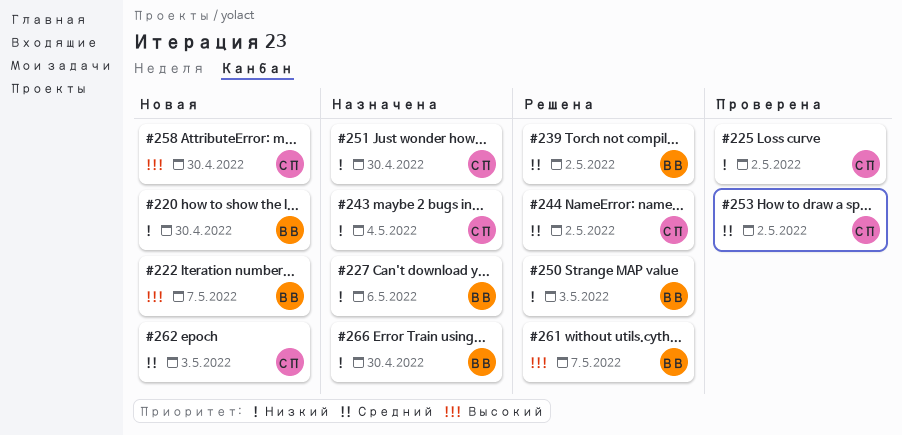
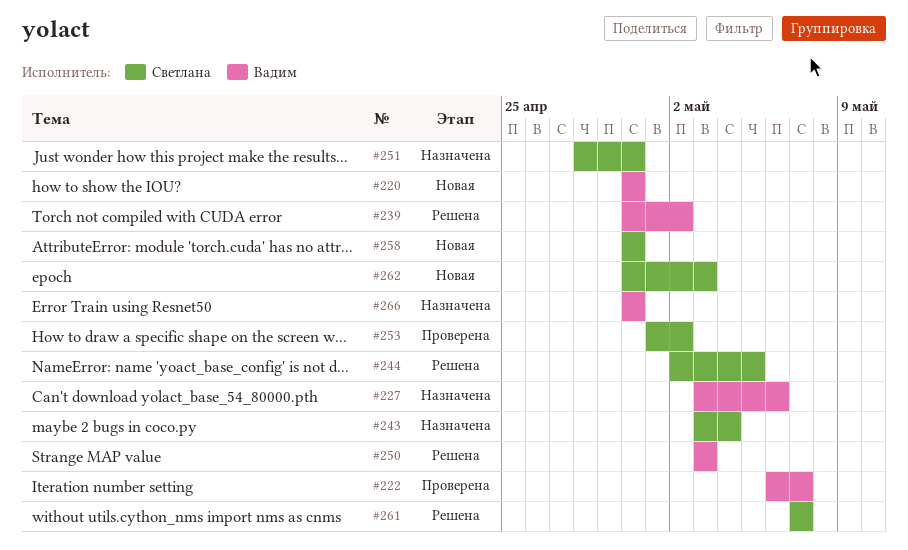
#222, status: Новая -> Проверена
#225: present -> none
#244, due: May 2 -> May 5
#261, owner: Вадим -> Светлана

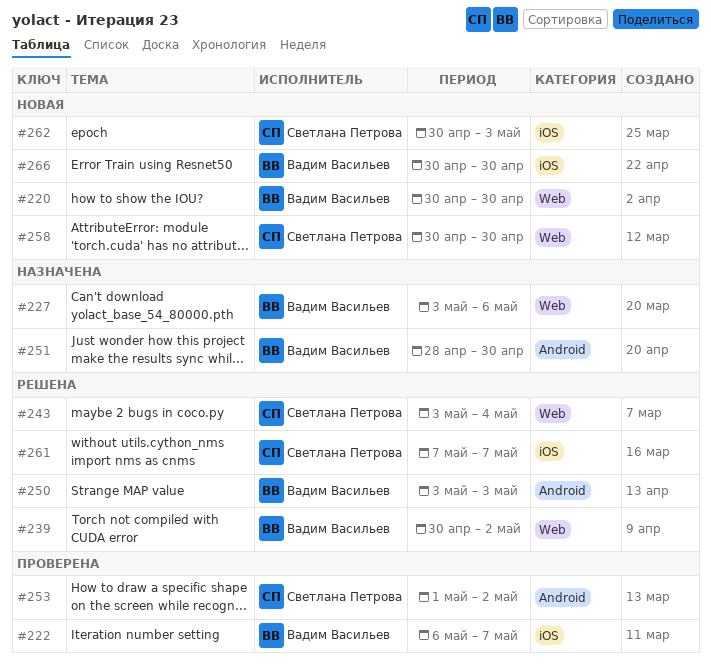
#243, status: Назначена -> Решена
#244: present -> none
#251, owner: Светлана Петрова -> Вадим Васильев
#266, status: Назначена -> Новая

